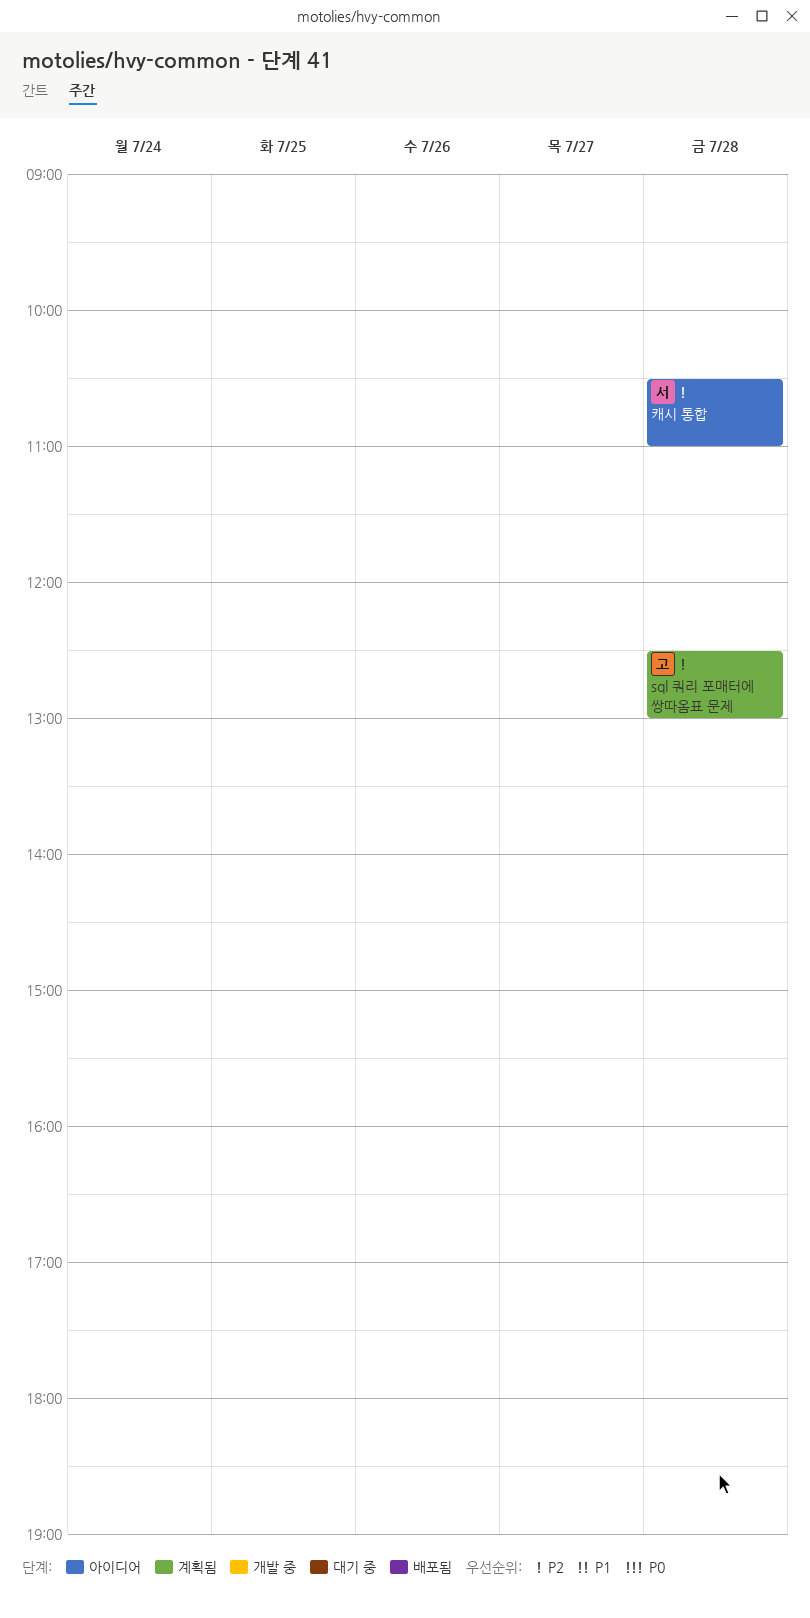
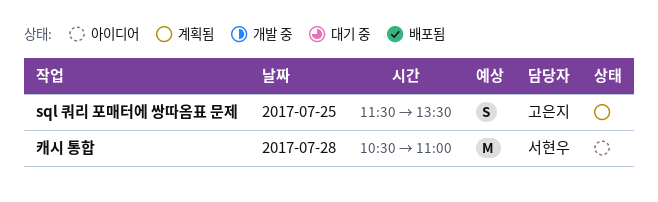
sql 쿼리 포매터에 쌍따옴표 문제, day: Jul 28 -> Jul 25
sql 쿼리 포매터에 쌍따옴표 문제, begins: 12:30 -> 11:30
sql 쿼리 포매터에 쌍따옴표 문제, ends: 13:00 -> 13:30

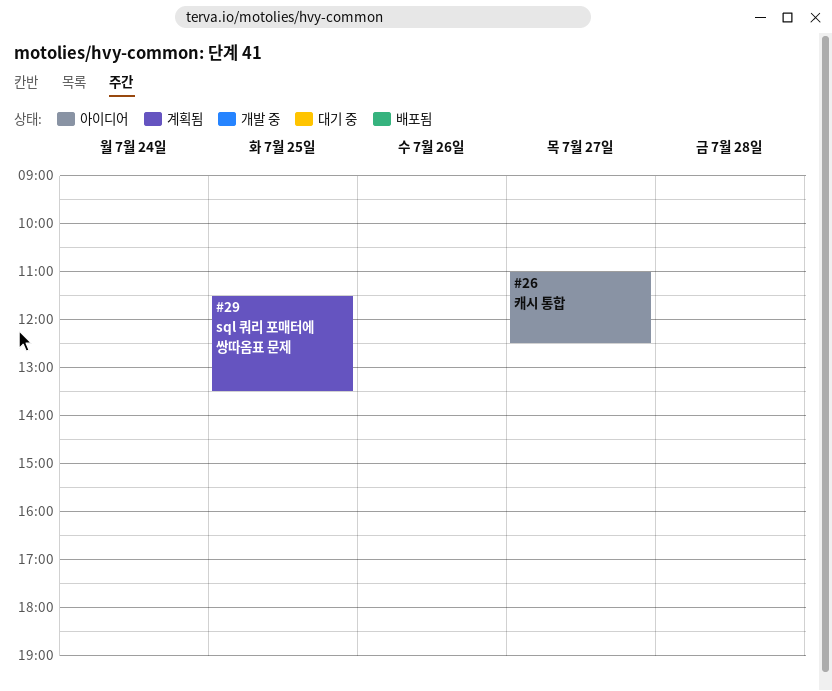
캐시 통합, day: Jul 28 -> Jul 27
캐시 통합, begins: 10:30 -> 11:00
캐시 통합, ends: 11:00 -> 12:30

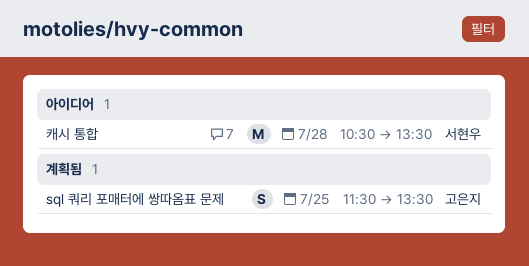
캐시 통합, day: Jul 27 -> Jul 28
캐시 통합, begins: 11:00 -> 10:30
캐시 통합, ends: 12:30 -> 13:30

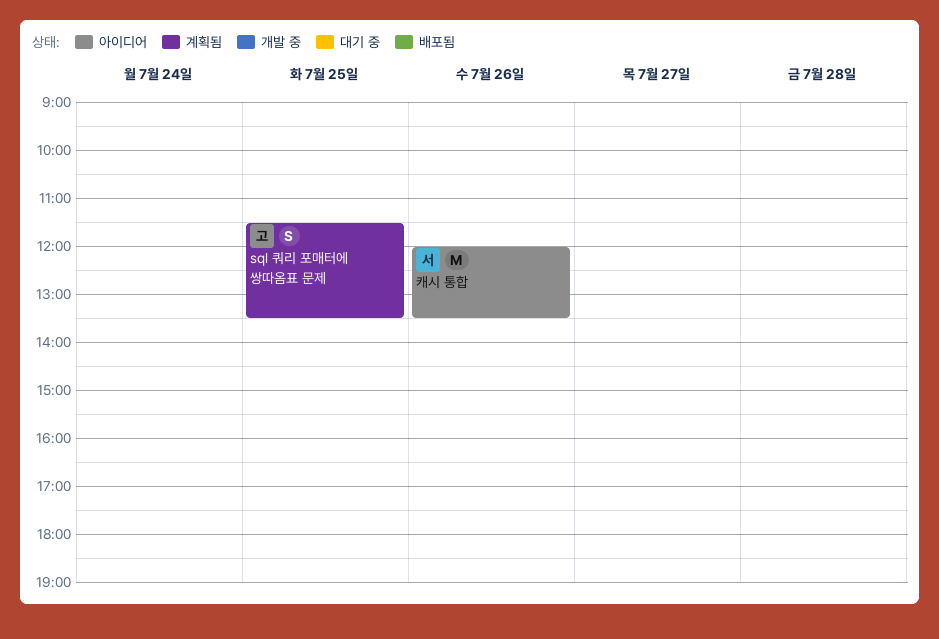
캐시 통합, day: Jul 28 -> Jul 26
캐시 통합, begins: 10:30 -> 12:00

